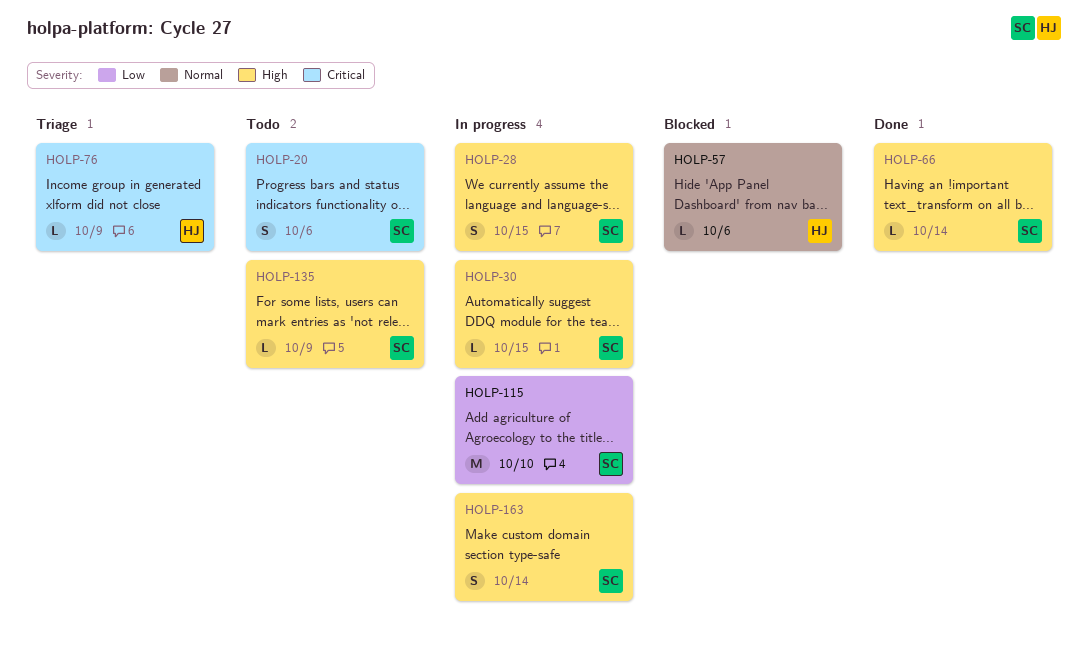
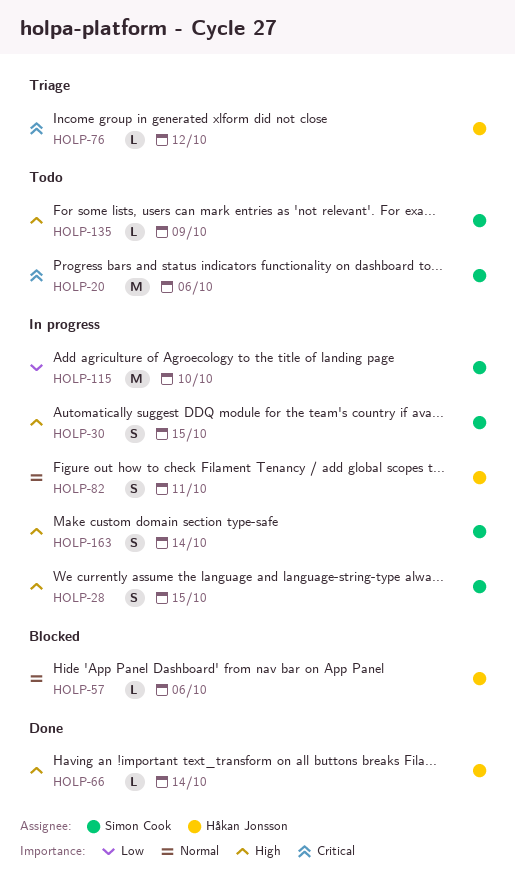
HOLP-20, estimate: S -> M
HOLP-30, estimate: L -> S
HOLP-66, owner: Simon Cook -> Håkan Jonsson
HOLP-76, due: Oct 9 -> Oct 12
HOLP-82: none -> present

